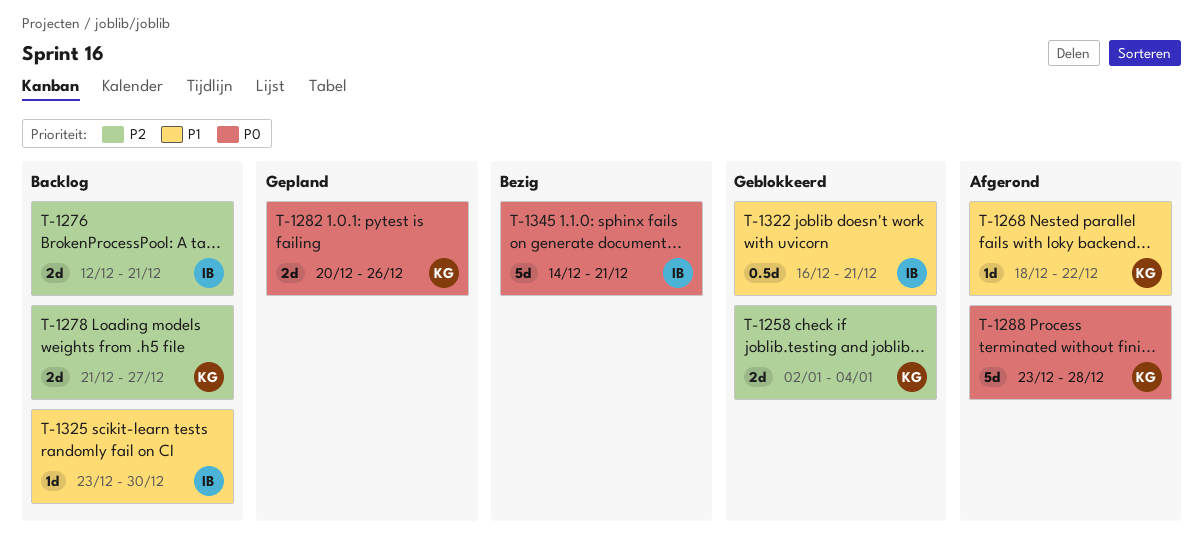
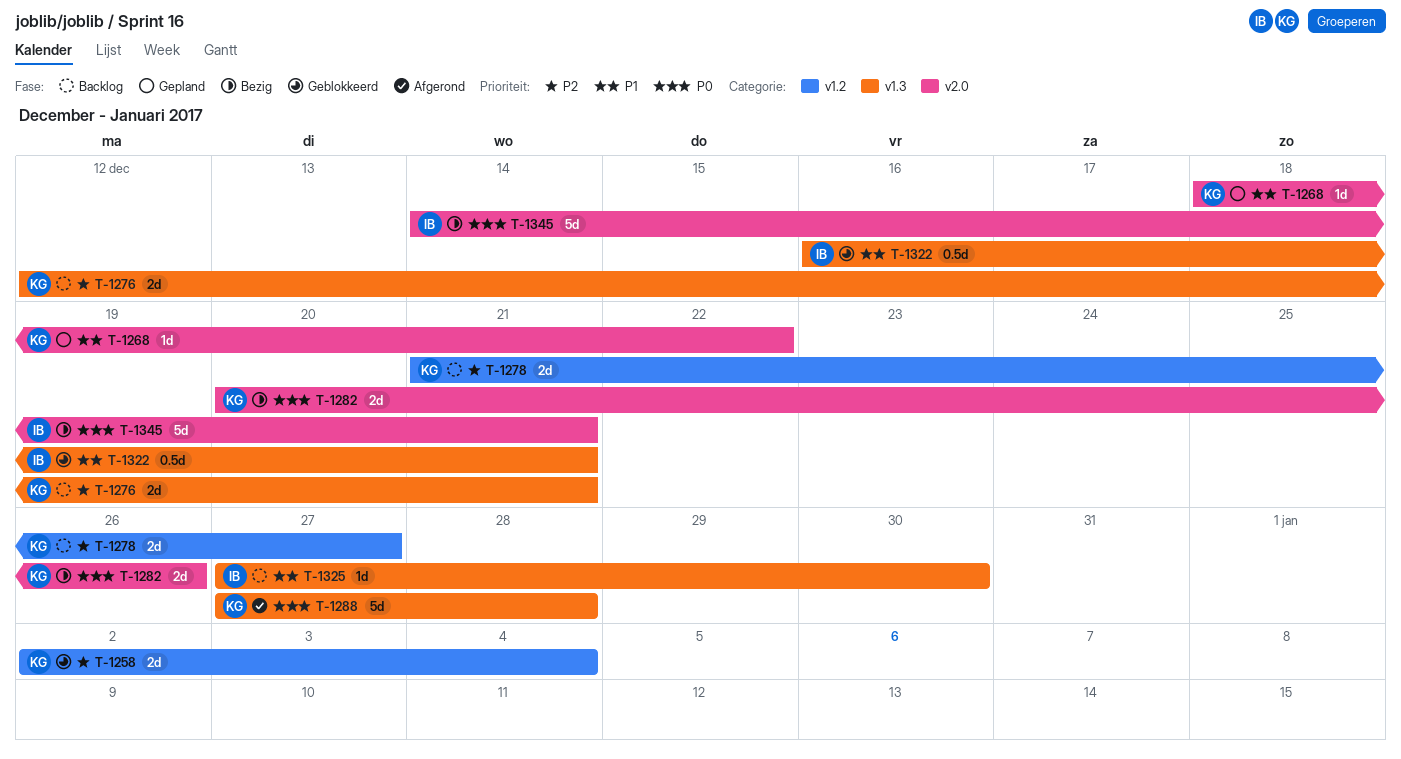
T-1268, status: Afgerond -> Gepland
T-1276, owner: IB -> KG
T-1282, status: Gepland -> Bezig
T-1288, start: Dec 23 -> Dec 27
T-1325, start: Dec 23 -> Dec 27

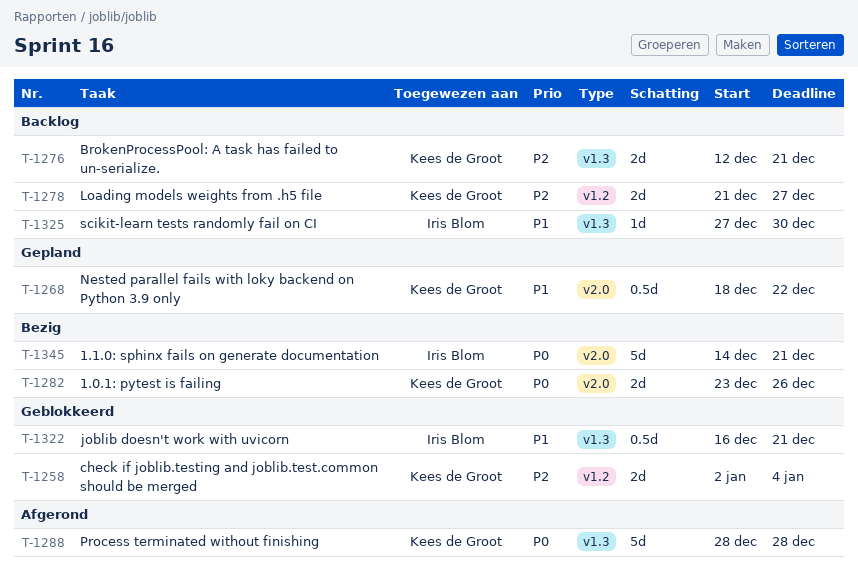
T-1268, estimate: 1d -> 0.5d
T-1282, start: Dec 20 -> Dec 23
T-1288, start: Dec 27 -> Dec 28

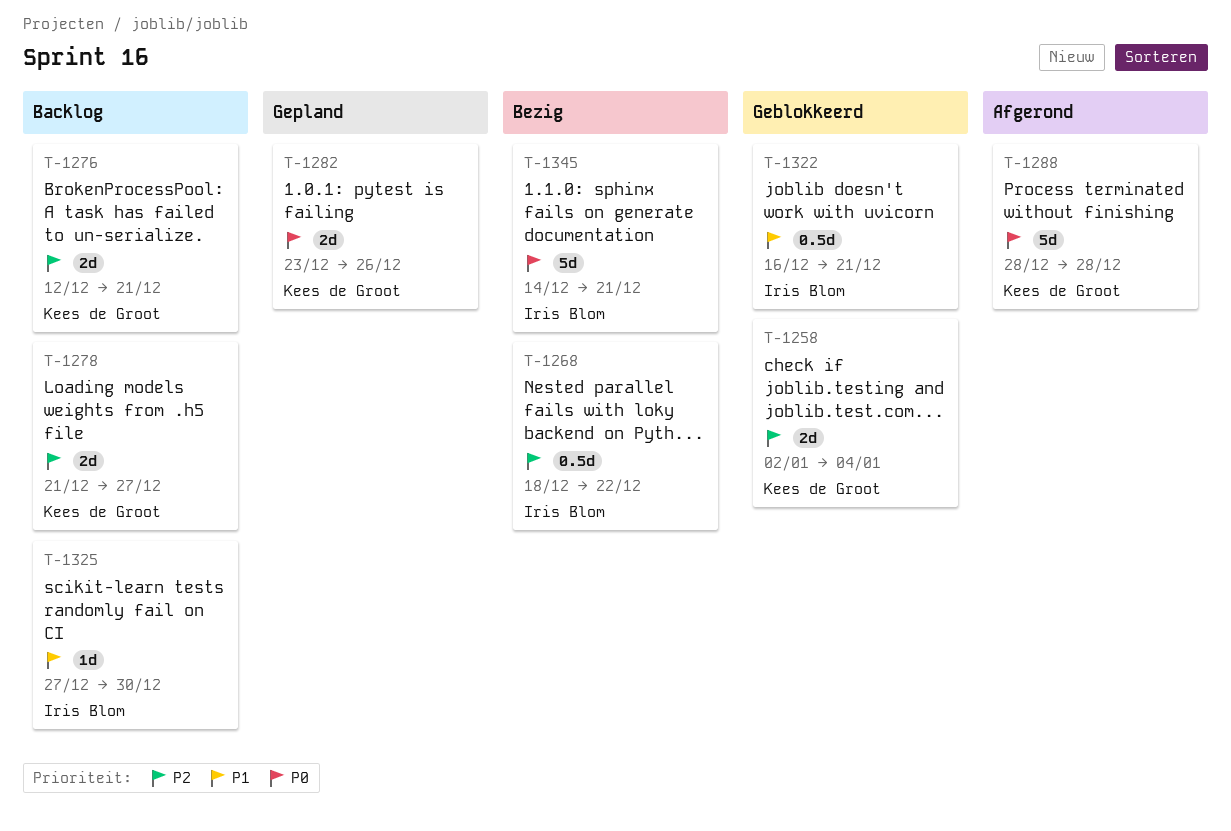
T-1268, status: Gepland -> Bezig
T-1268, owner: Kees de Groot -> Iris Blom
T-1268, priority: P1 -> P2
T-1282, status: Bezig -> Gepland

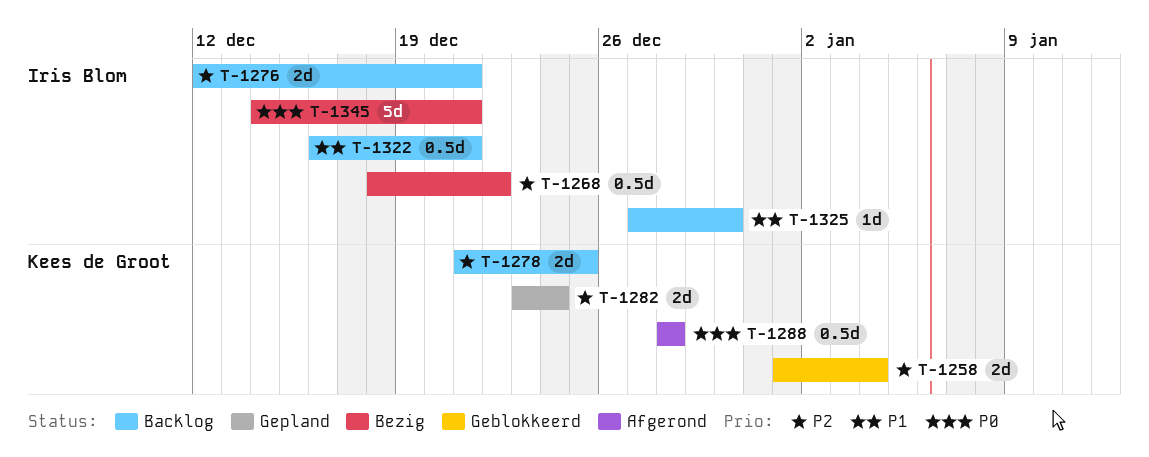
T-1258, start: Jan 2 -> Jan 1
T-1276, owner: Kees de Groot -> Iris Blom
T-1278, due: Dec 27 -> Dec 25
T-1282, priority: P0 -> P2
T-1282, due: Dec 26 -> Dec 24
T-1288, estimate: 5d -> 0.5d
T-1322, status: Geblokkeerd -> Backlog

